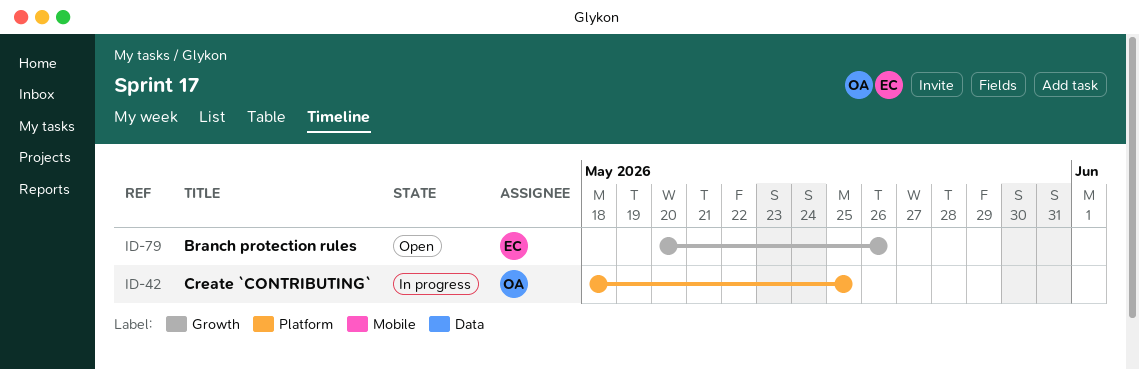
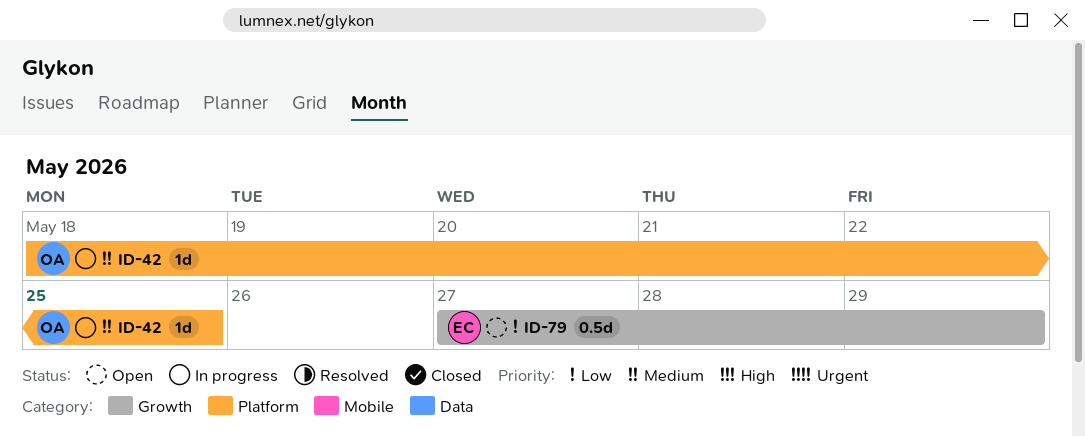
ID-79, start: May 20 -> May 27
ID-79, due: May 26 -> May 29

